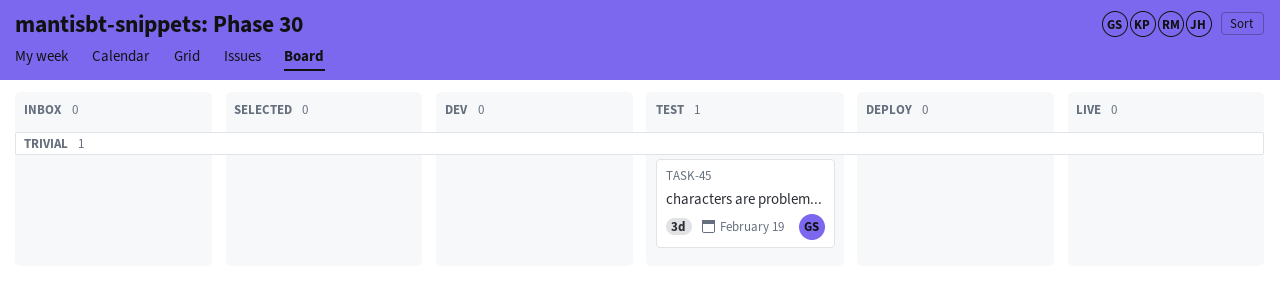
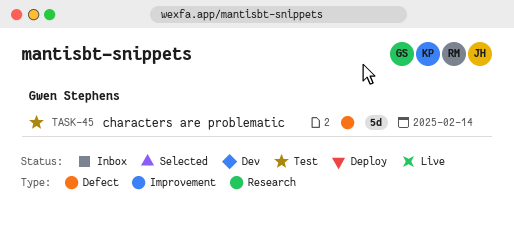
TASK-45, estimate: 3d -> 5d
TASK-45, due: Feb 19 -> Feb 14

